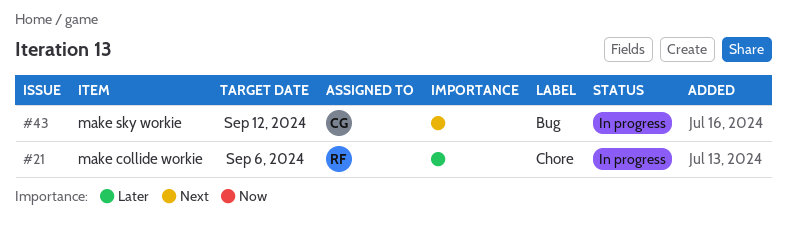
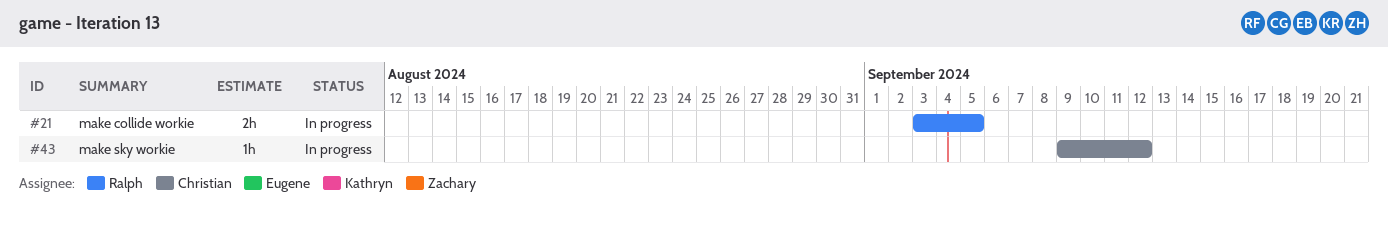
#21, due: Sep 6 -> Sep 5

